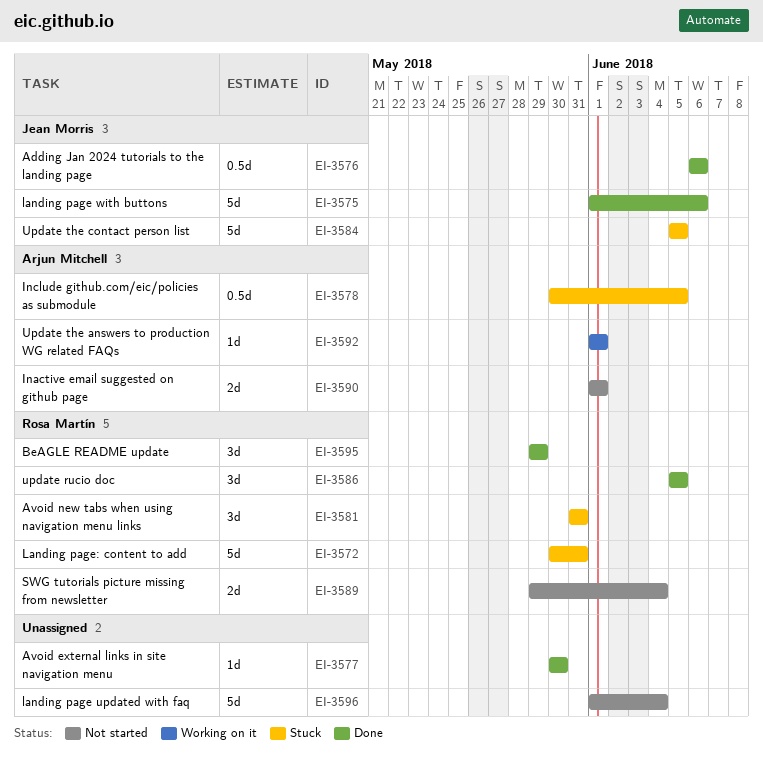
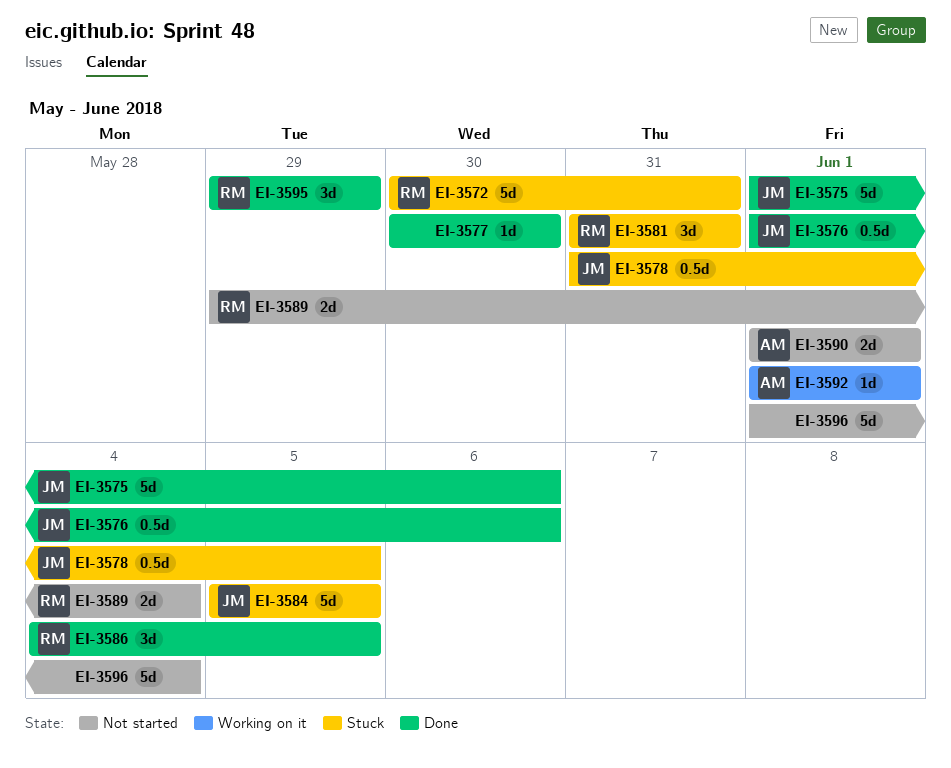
EI-3576, start: Jun 6 -> Jun 1
EI-3578, owner: Arjun Mitchell -> Jean Morris
EI-3578, start: May 30 -> May 31
EI-3586, start: Jun 5 -> Jun 4

